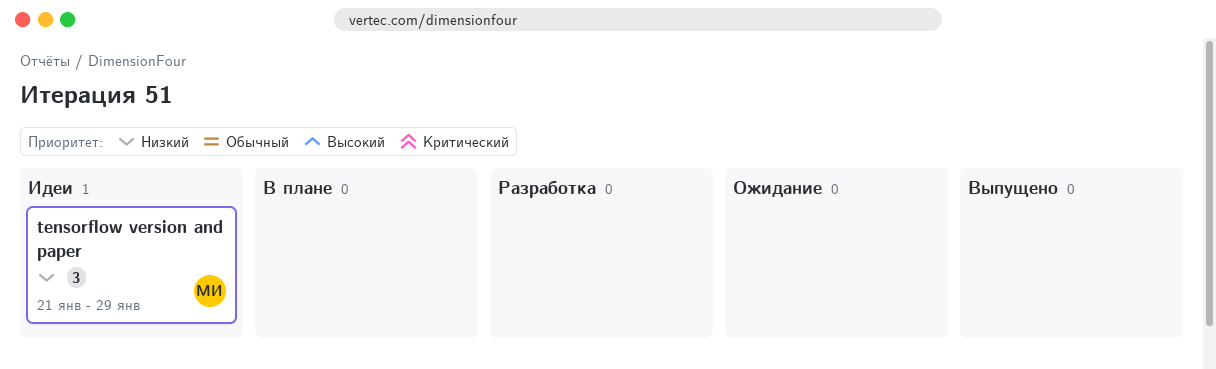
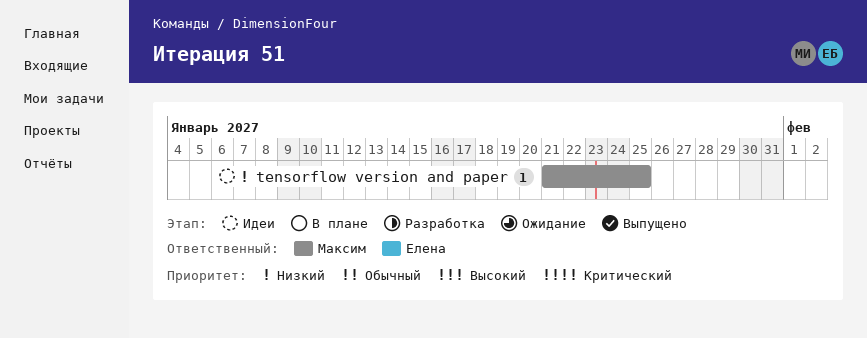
tensorflow version and paper, estimate: 3 -> 1
tensorflow version and paper, due: Jan 29 -> Jan 25

